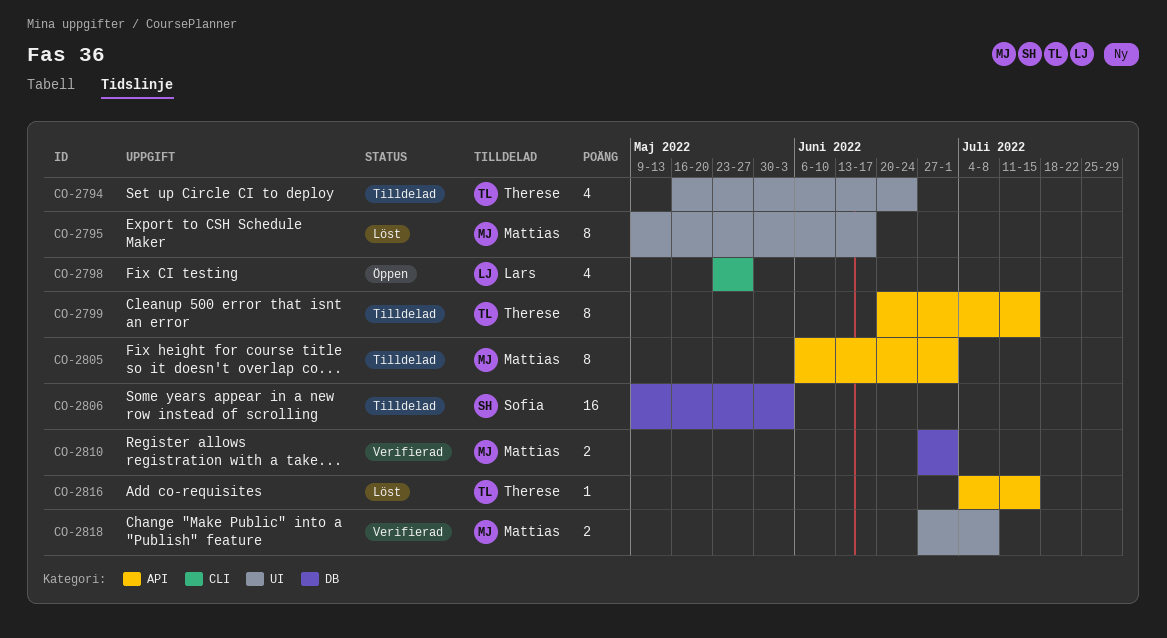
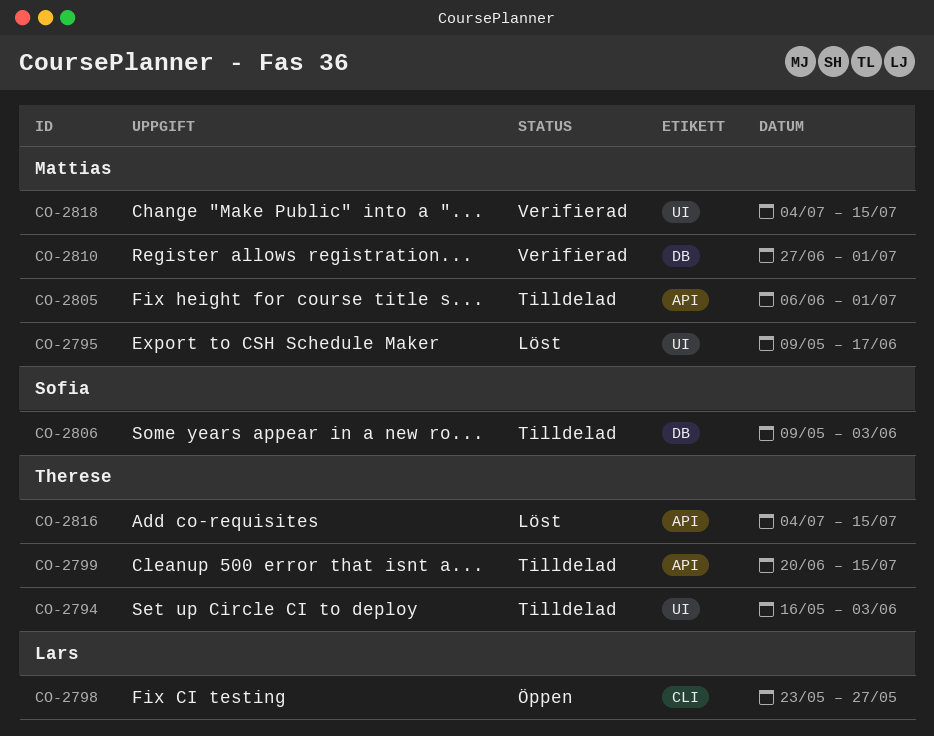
CO-2794, due: Jun 24 -> Jun 3
CO-2818, start: Jun 27 -> Jul 4
CO-2818, due: Jul 8 -> Jul 15

